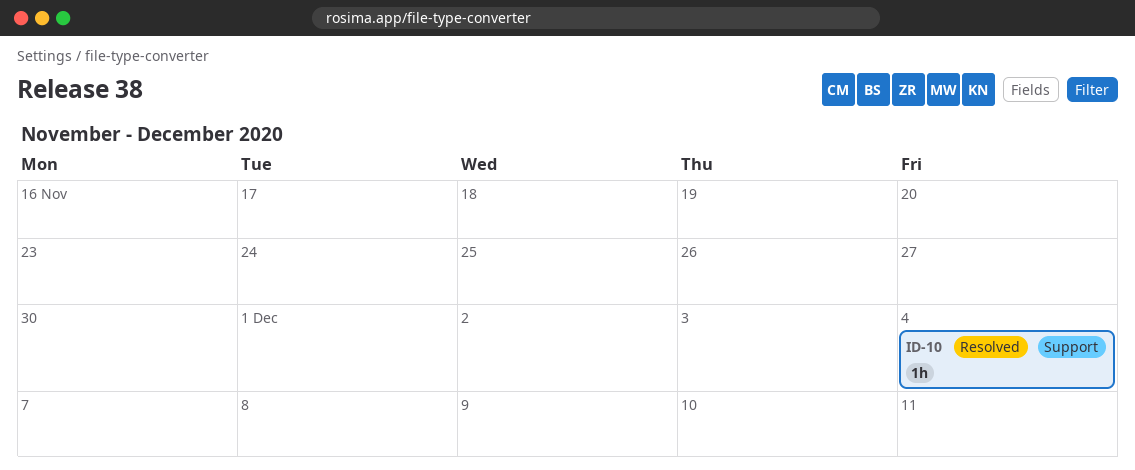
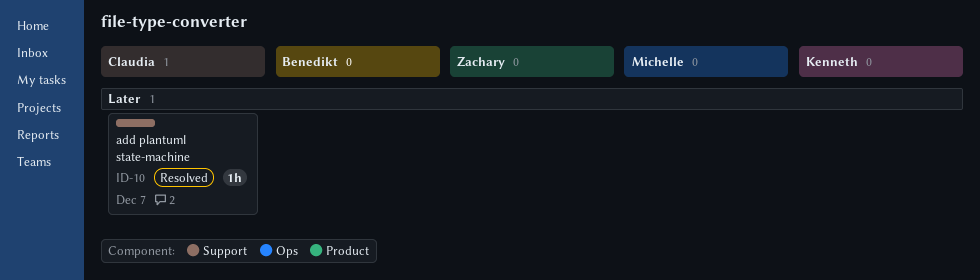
ID-10, due: Dec 4 -> Dec 7

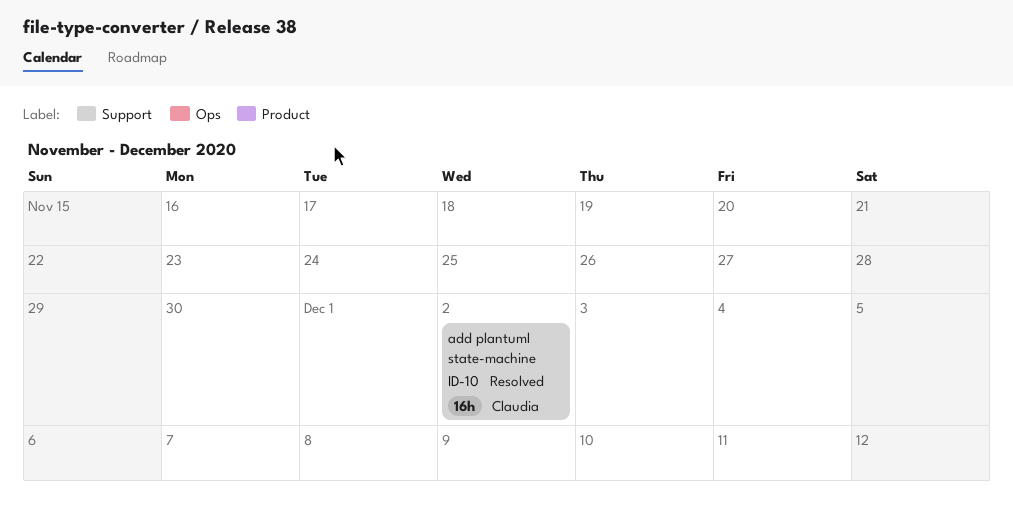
ID-10, estimate: 1h -> 16h
ID-10, due: Dec 7 -> Dec 2

